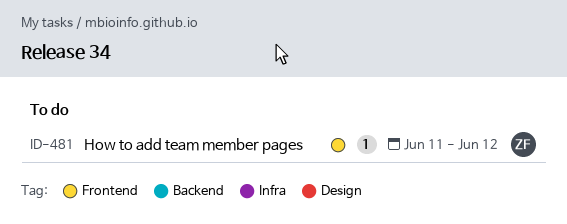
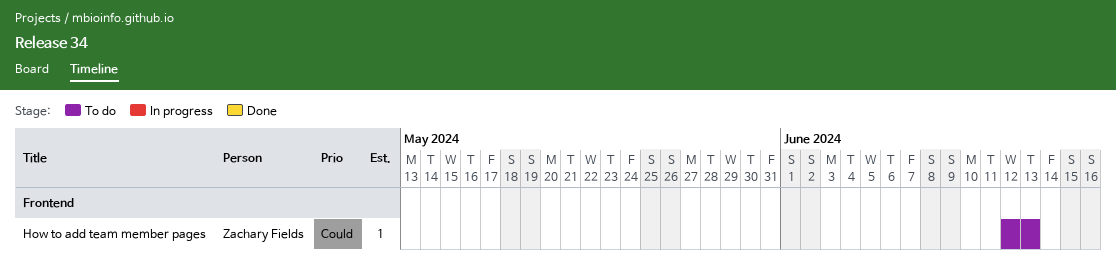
How to add team member pages, start: Jun 11 -> Jun 12
How to add team member pages, due: Jun 12 -> Jun 13

